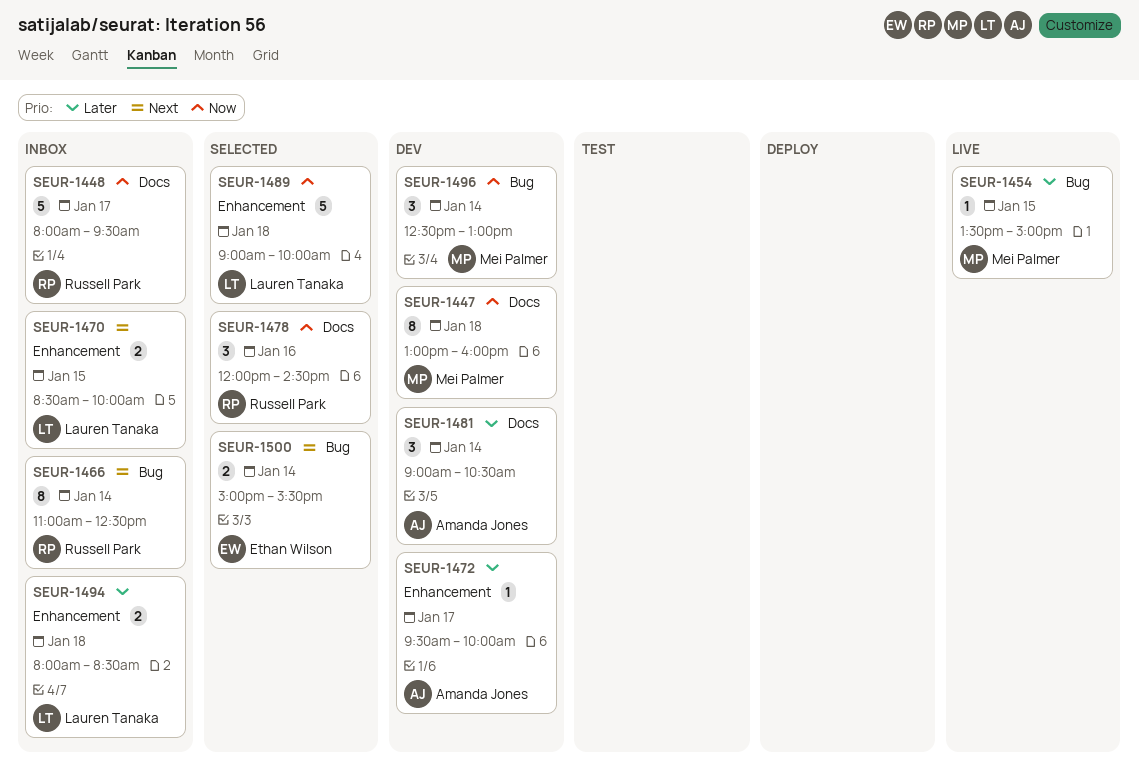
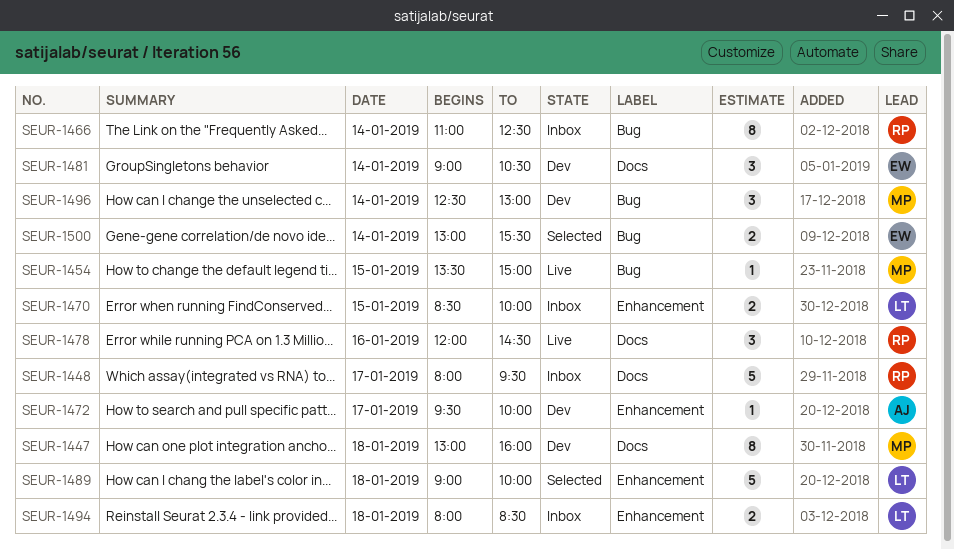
SEUR-1478, status: Selected -> Live
SEUR-1481, owner: Amanda Jones -> Ethan Wilson
SEUR-1500, begins: 15:00 -> 13:00

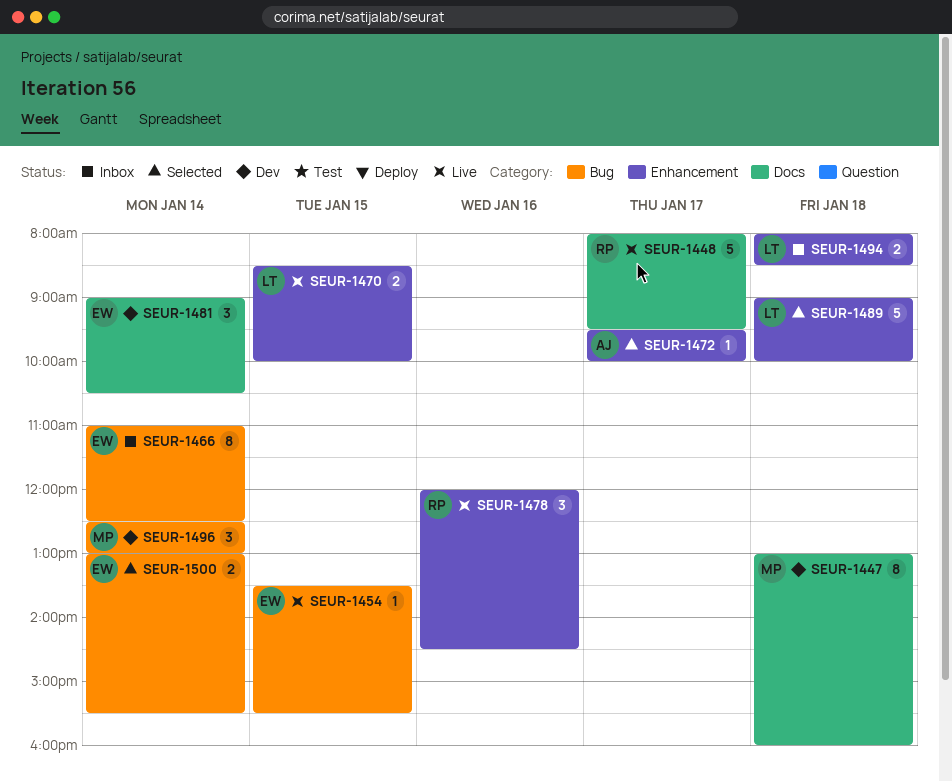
SEUR-1448, status: Inbox -> Live
SEUR-1454, owner: MP -> EW
SEUR-1454, ends: 15:00 -> 15:30
SEUR-1466, owner: RP -> EW
SEUR-1470, status: Inbox -> Live
SEUR-1472, status: Dev -> Selected
SEUR-1478, label: Docs -> Enhancement

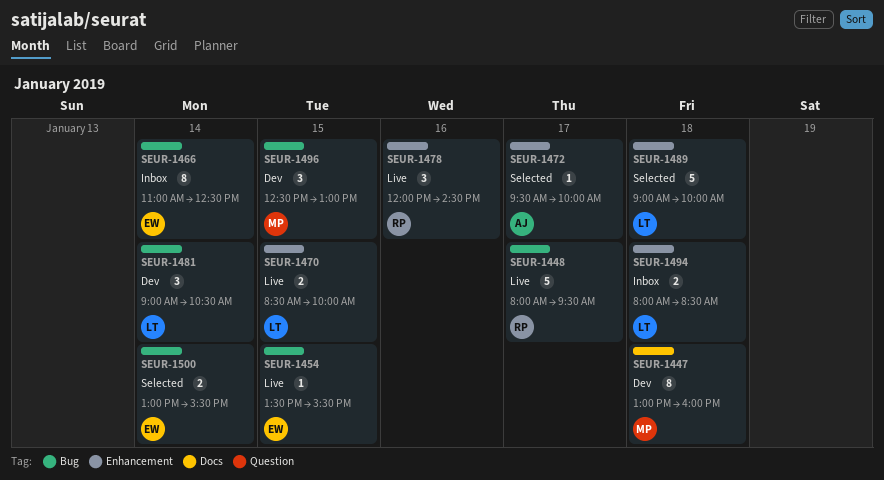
SEUR-1448, label: Docs -> Bug
SEUR-1481, owner: EW -> LT
SEUR-1481, label: Docs -> Bug
SEUR-1496, day: Jan 14 -> Jan 15

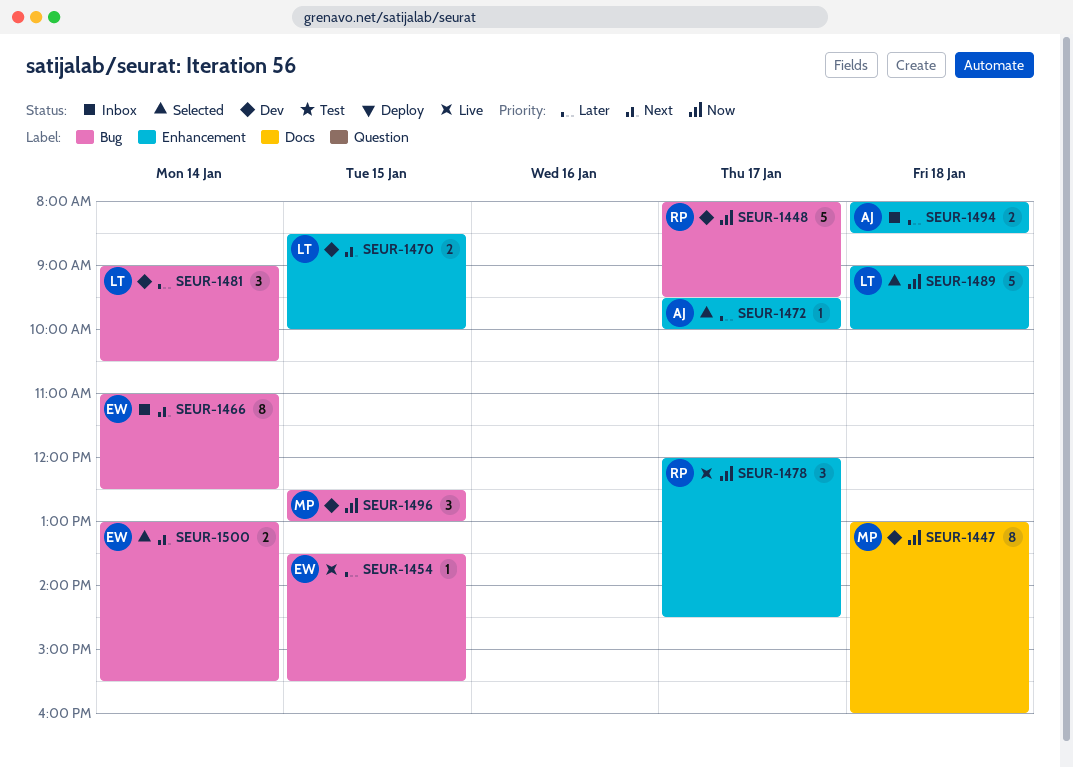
SEUR-1448, status: Live -> Dev
SEUR-1470, status: Live -> Dev
SEUR-1478, day: Jan 16 -> Jan 17
SEUR-1494, owner: LT -> AJ

